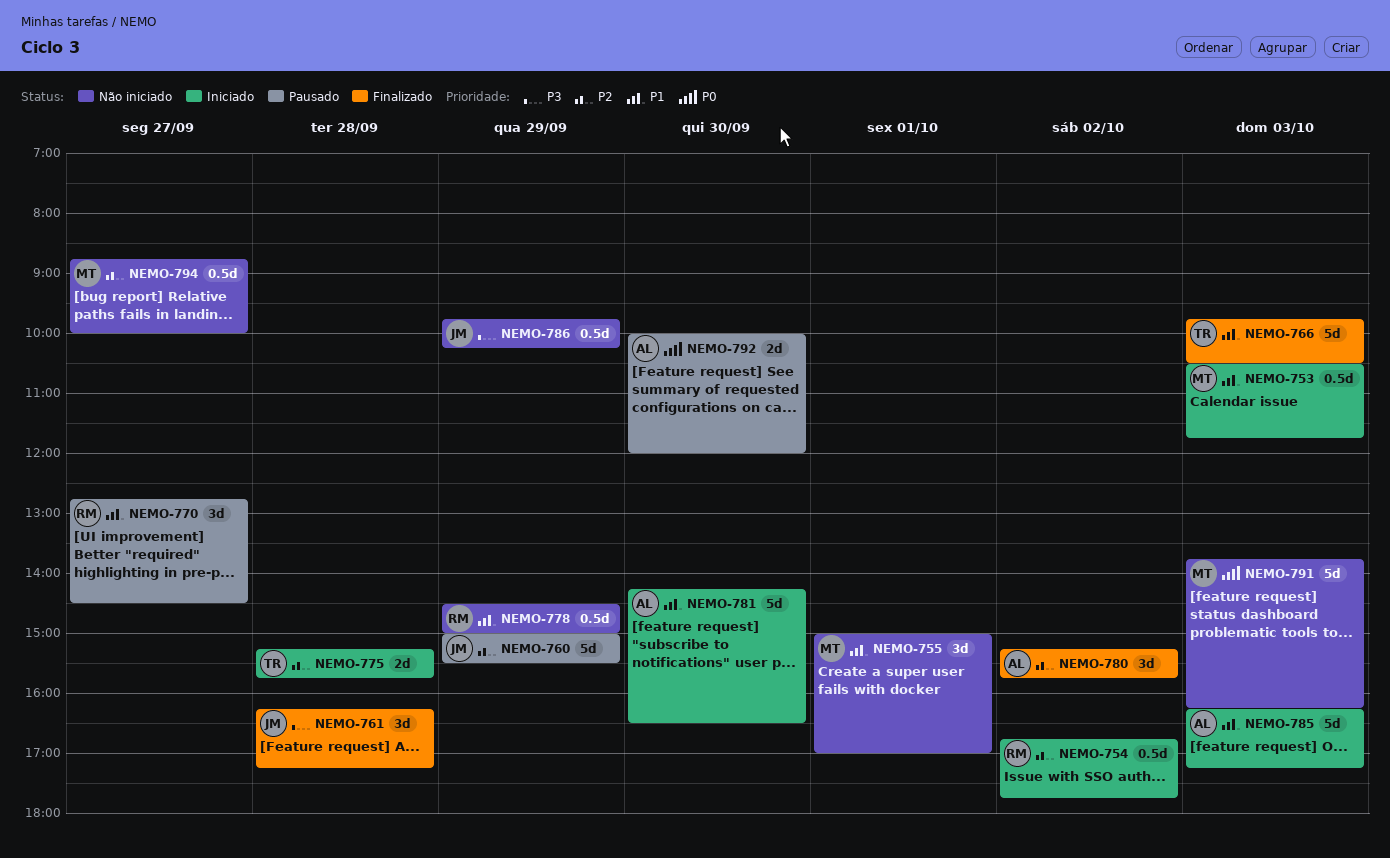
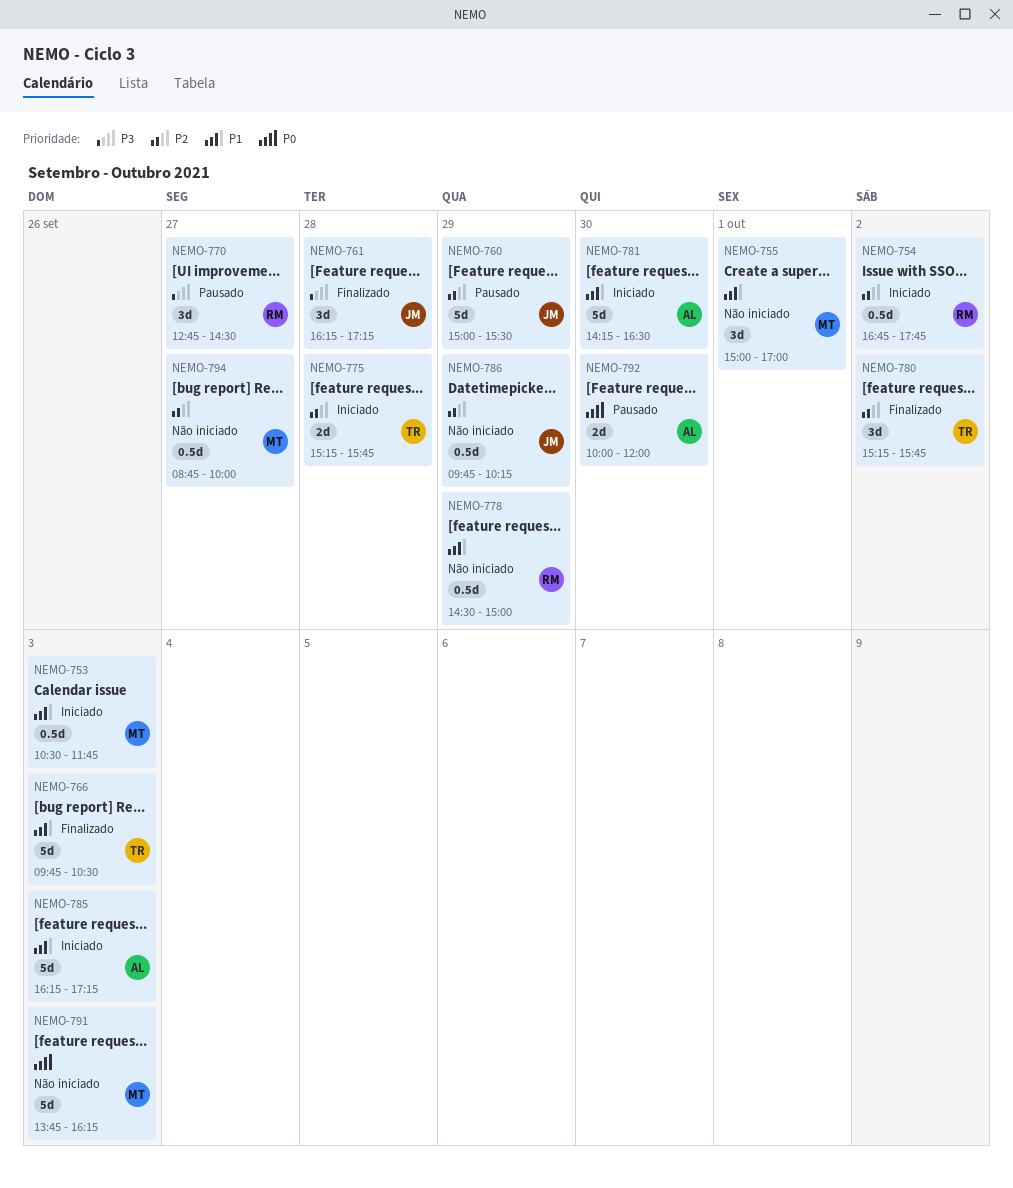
NEMO-770, priority: P1 -> P3
NEMO-780, owner: AL -> TR
NEMO-786, priority: P3 -> P2

